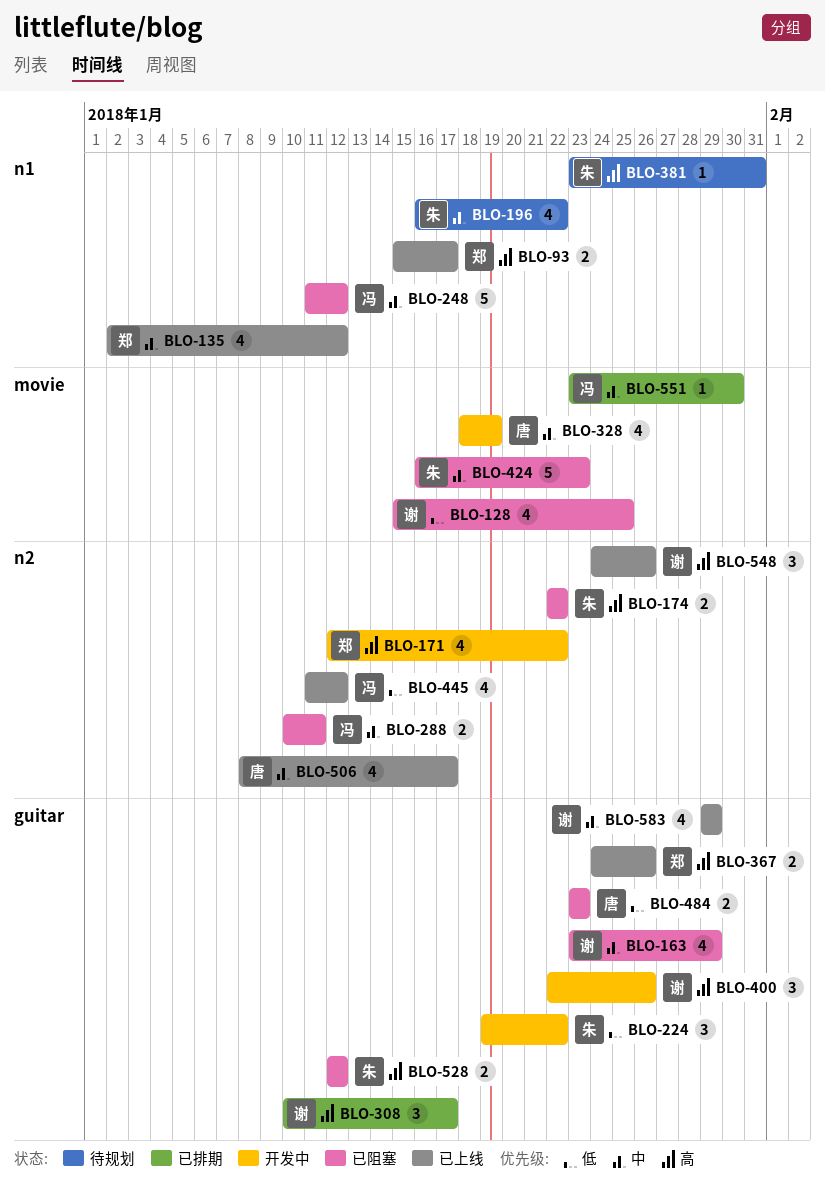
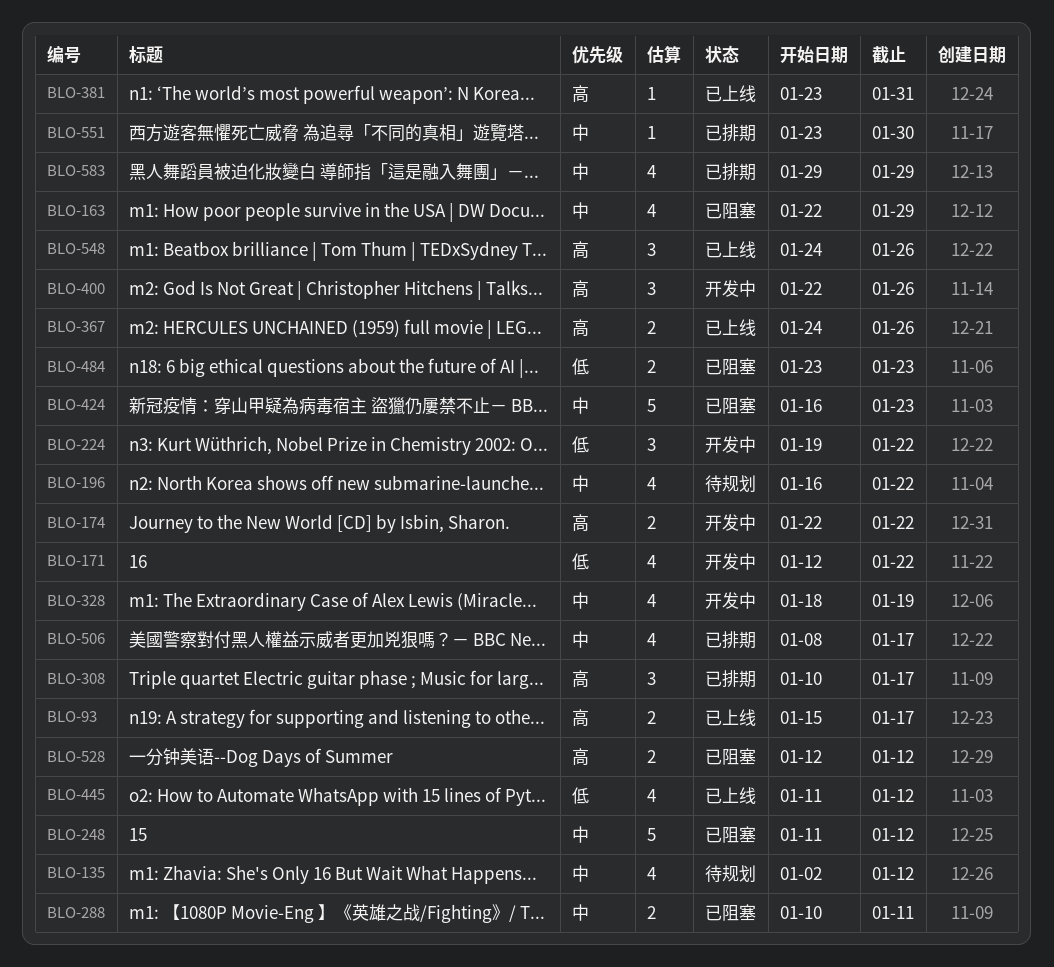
BLO-128: present -> none
BLO-135, status: 已上线 -> 待规划
BLO-163, start: Jan 23 -> Jan 22
BLO-171, priority: 高 -> 低
BLO-174, status: 已阻塞 -> 开发中
BLO-381, status: 待规划 -> 已上线
BLO-506, status: 已上线 -> 已排期
BLO-583, status: 已上线 -> 已排期

